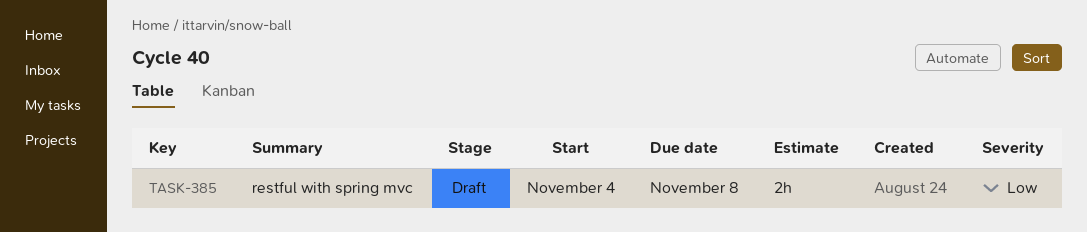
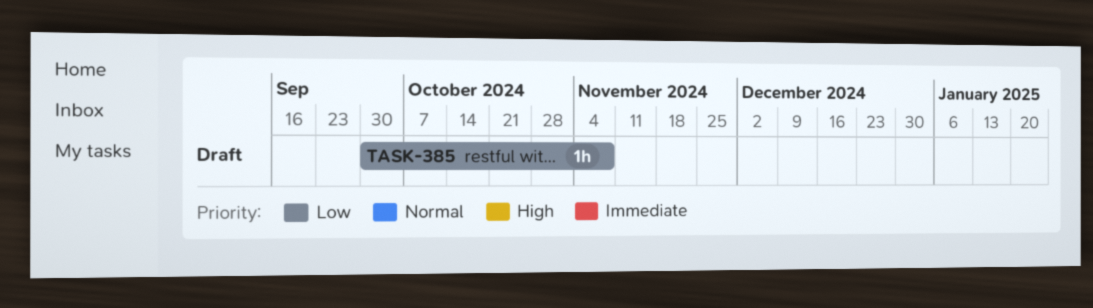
TASK-385, estimate: 2h -> 1h
TASK-385, start: Nov 4 -> Sep 30

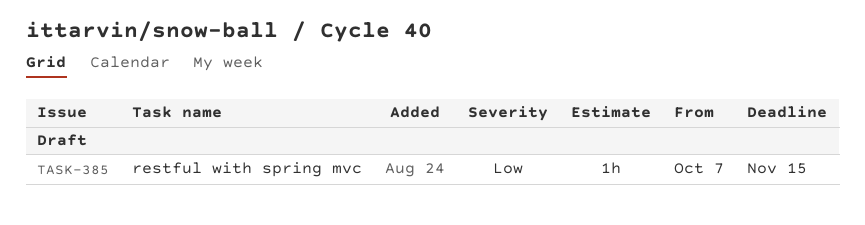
TASK-385, start: Sep 30 -> Oct 7
TASK-385, due: Nov 8 -> Nov 15

